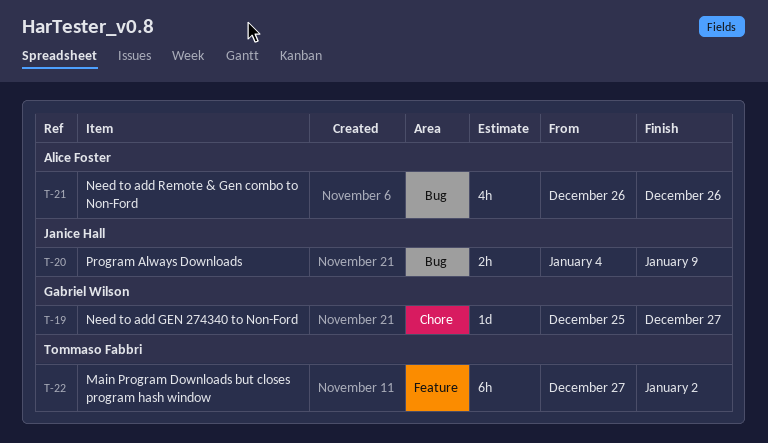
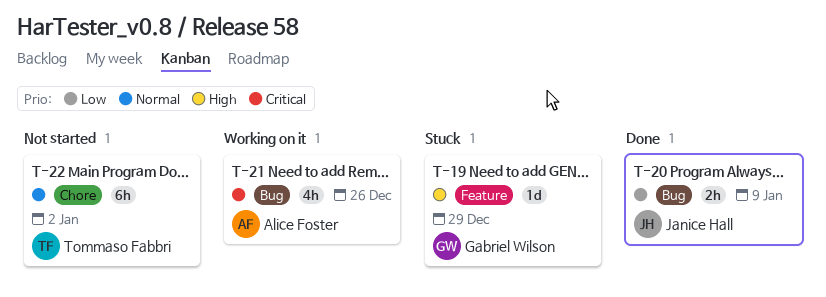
T-19, label: Chore -> Feature
T-19, due: Dec 27 -> Dec 29
T-22, label: Feature -> Chore

